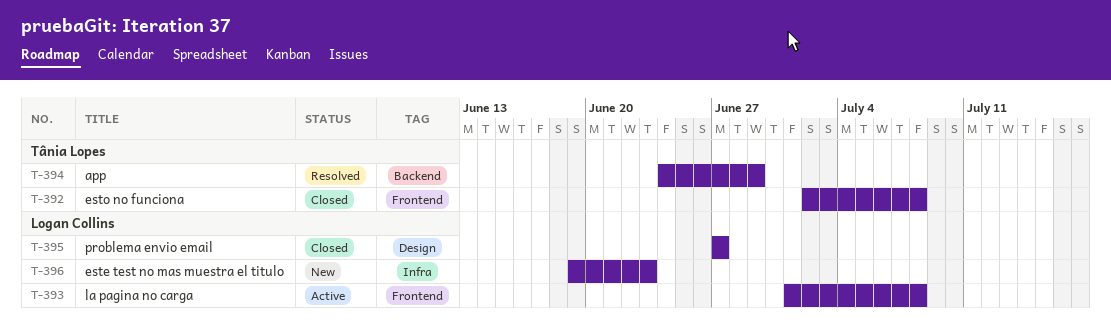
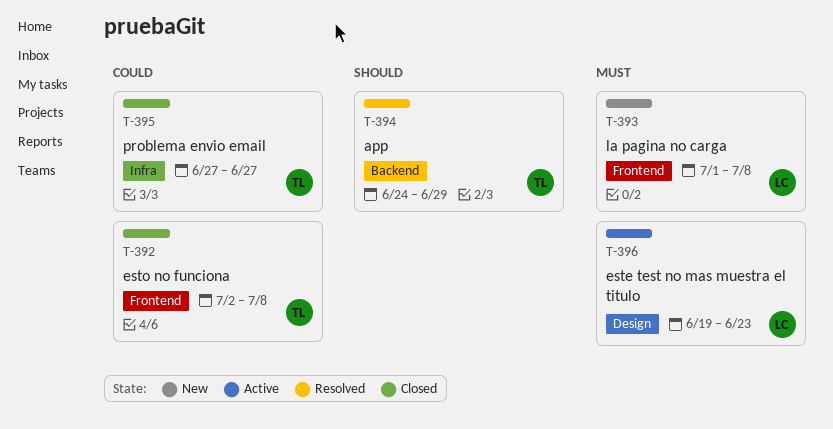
T-393, status: Active -> New
T-395, owner: Logan Collins -> Tânia Lopes
T-395, label: Design -> Infra
T-396, status: New -> Active
T-396, label: Infra -> Design

